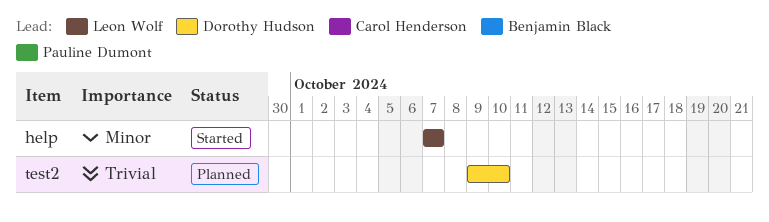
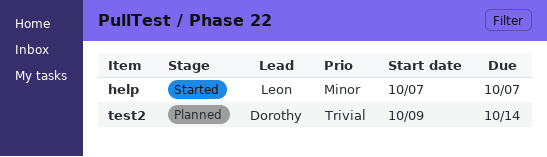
test2, due: Oct 10 -> Oct 14

